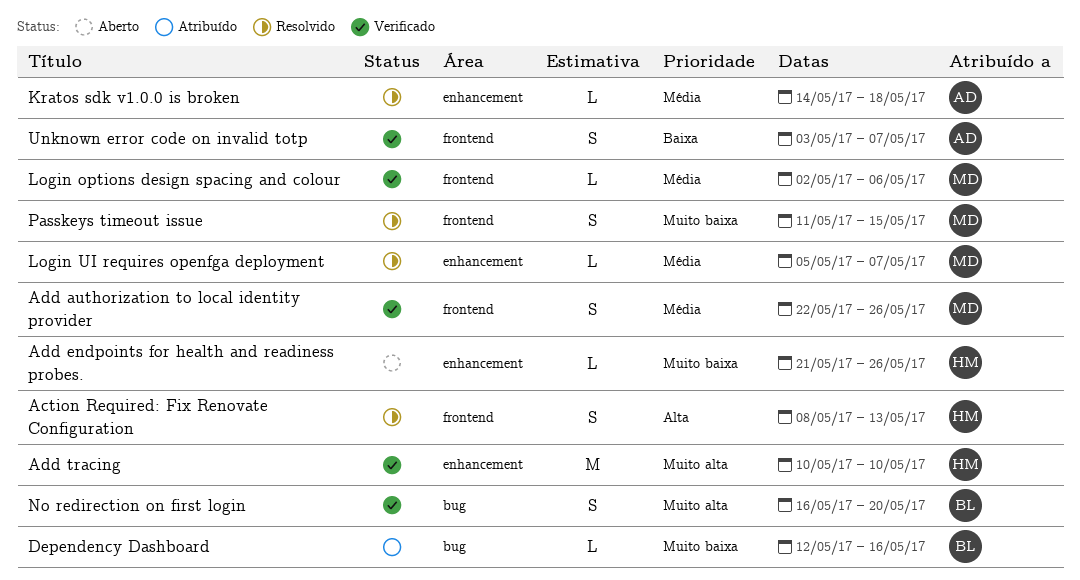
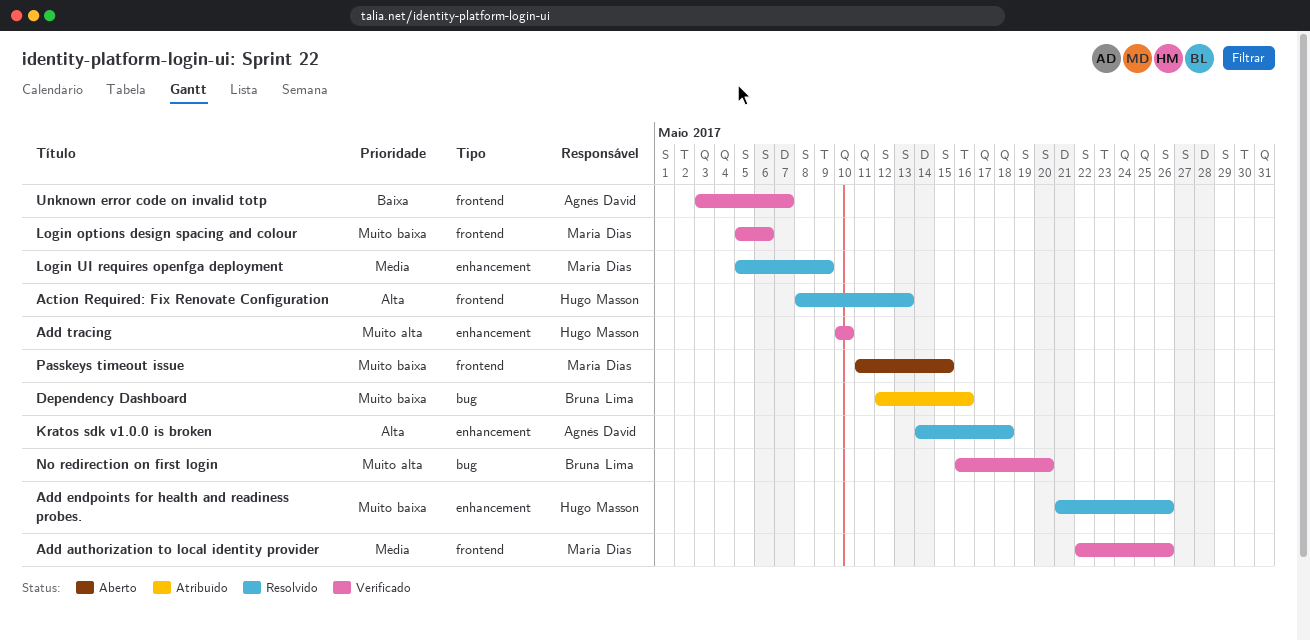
Add endpoints for health and readiness probes., status: Aberto -> Resolvido
Kratos sdk v1.0.0 is broken, priority: Média -> Alta
Login options design spacing and colour, priority: Média -> Muito baixa
Login options design spacing and colour, start: May 2 -> May 5
Login UI requires openfga deployment, due: May 7 -> May 9
Passkeys timeout issue, status: Resolvido -> Aberto

